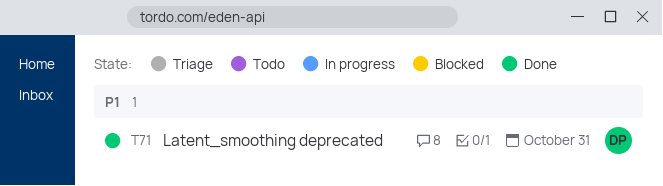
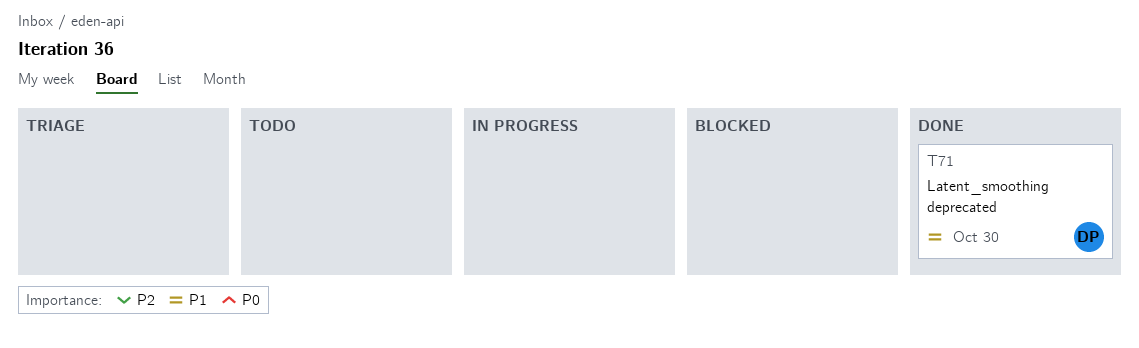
T71, due: Oct 31 -> Oct 30

